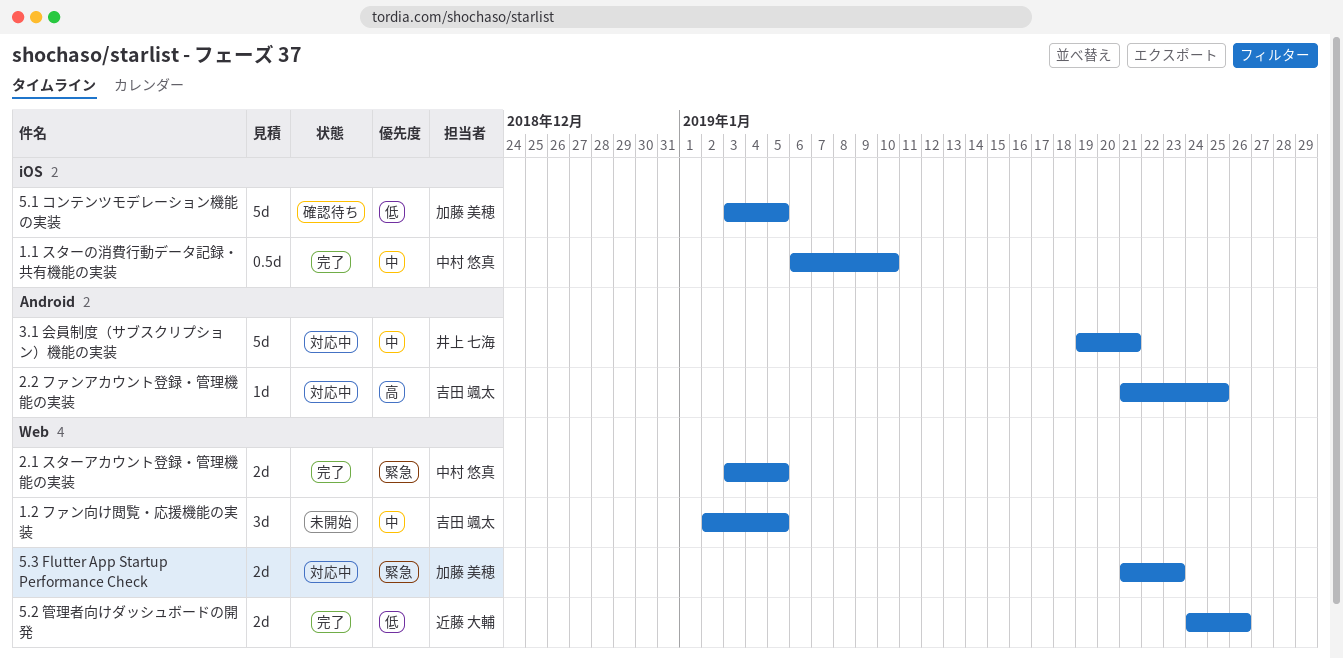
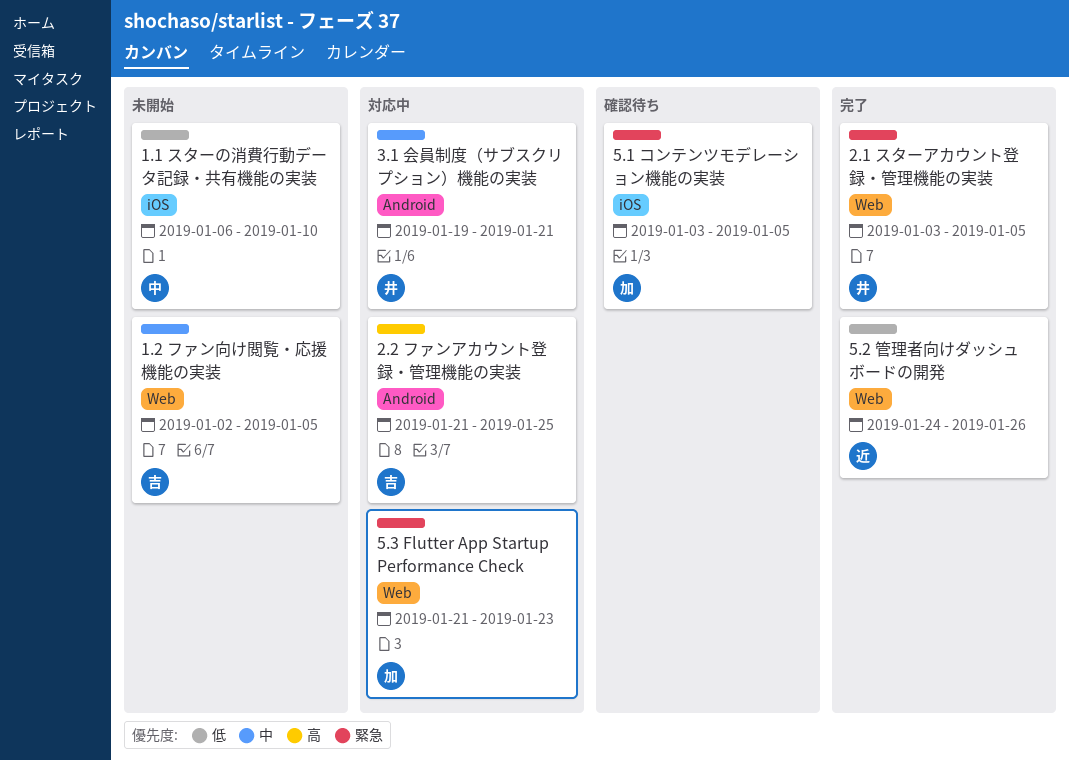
1.1 スターの消費行動データ記録・共有機能の実装, status: 完了 -> 未開始
1.1 スターの消費行動データ記録・共有機能の実装, priority: 中 -> 低
2.1 スターアカウント登録・管理機能の実装, owner: 中村 悠真 -> 井上 七海
5.1 コンテンツモデレーション機能の実装, priority: 低 -> 緊急

